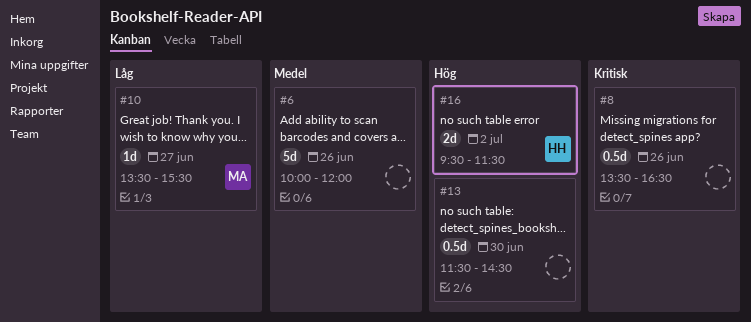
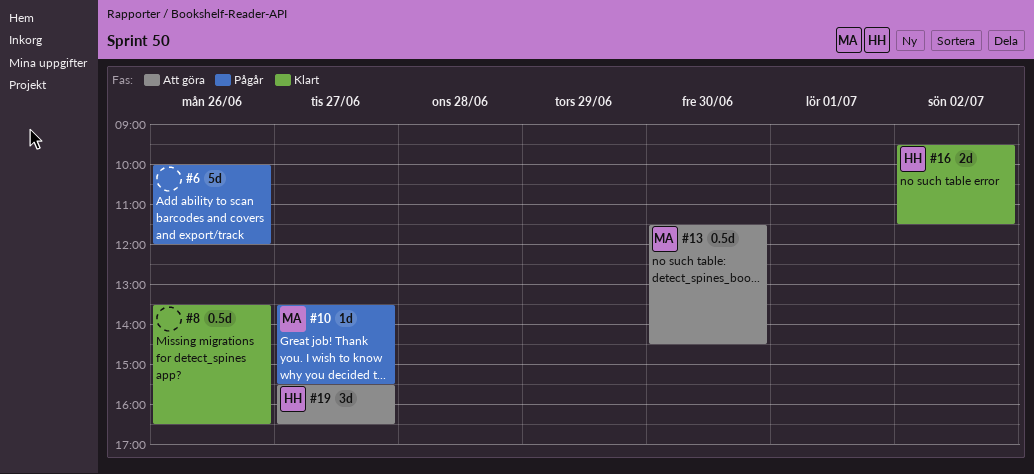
#13, owner: none -> MA
#19: none -> present

